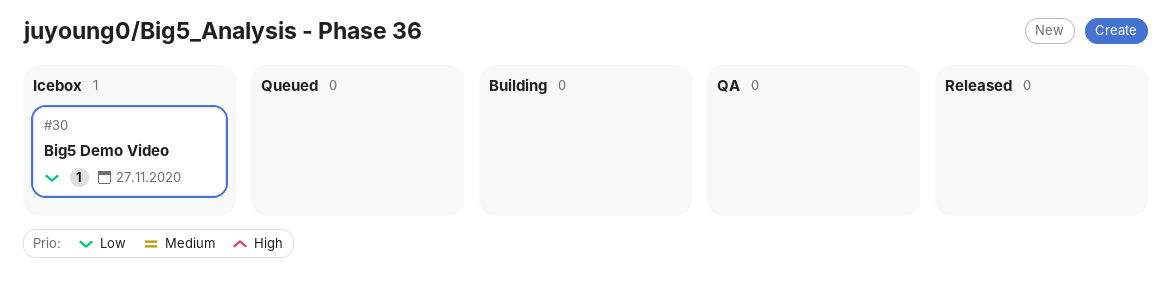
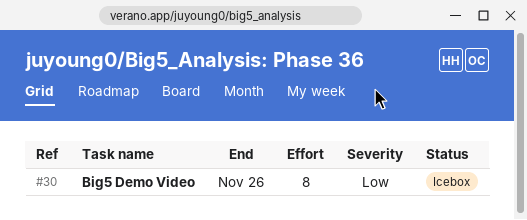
#30, estimate: 1 -> 8
#30, due: Nov 27 -> Nov 26

